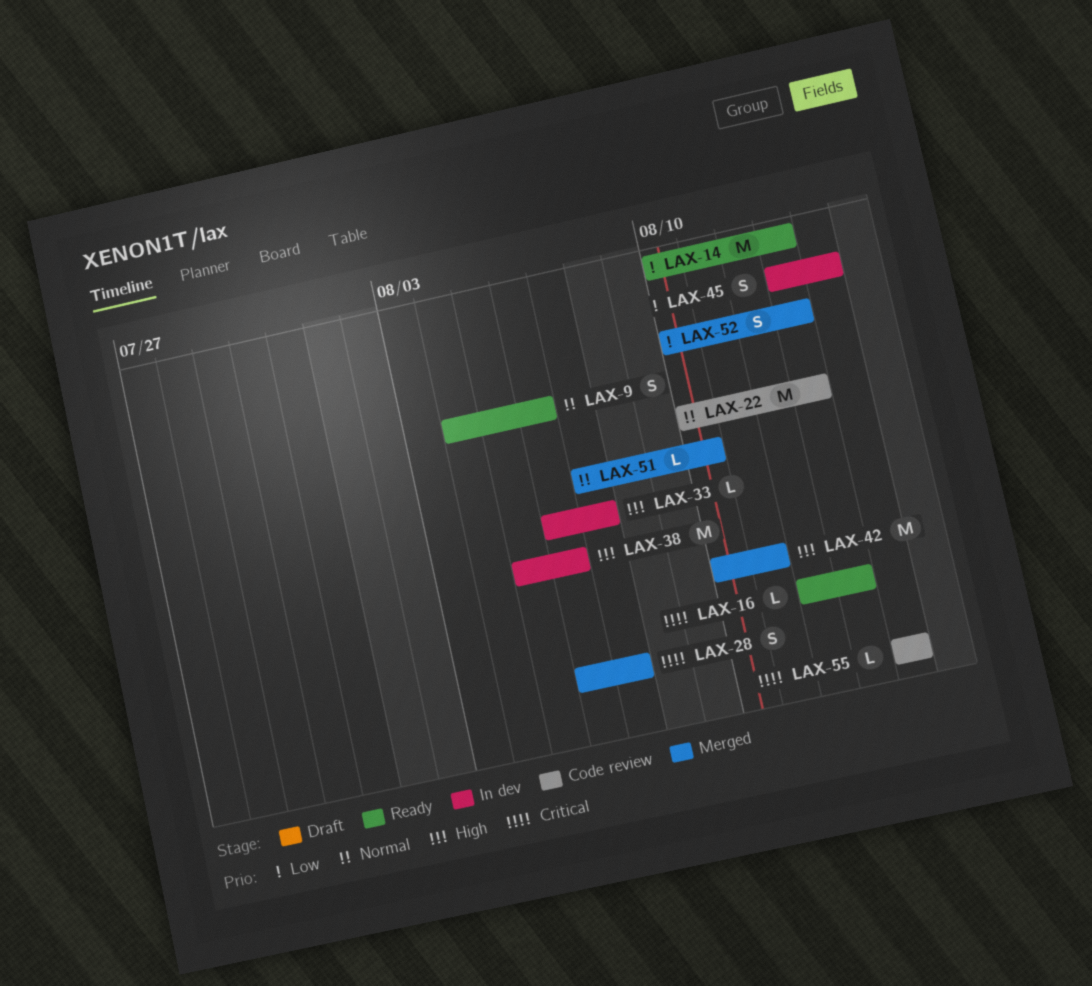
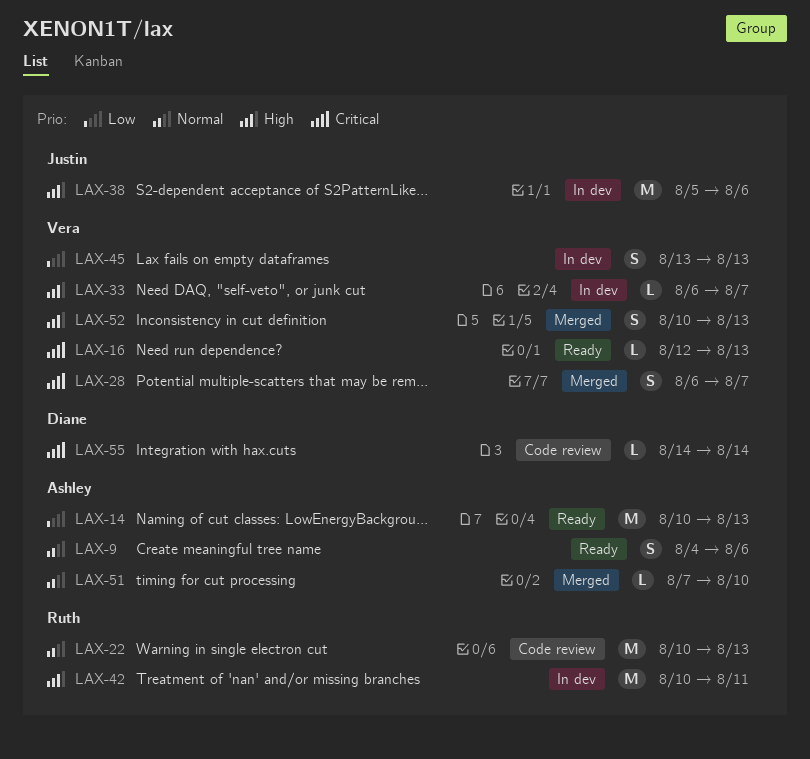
LAX-42, status: Merged -> In dev
LAX-45, due: Aug 14 -> Aug 13
LAX-52, priority: Low -> High

